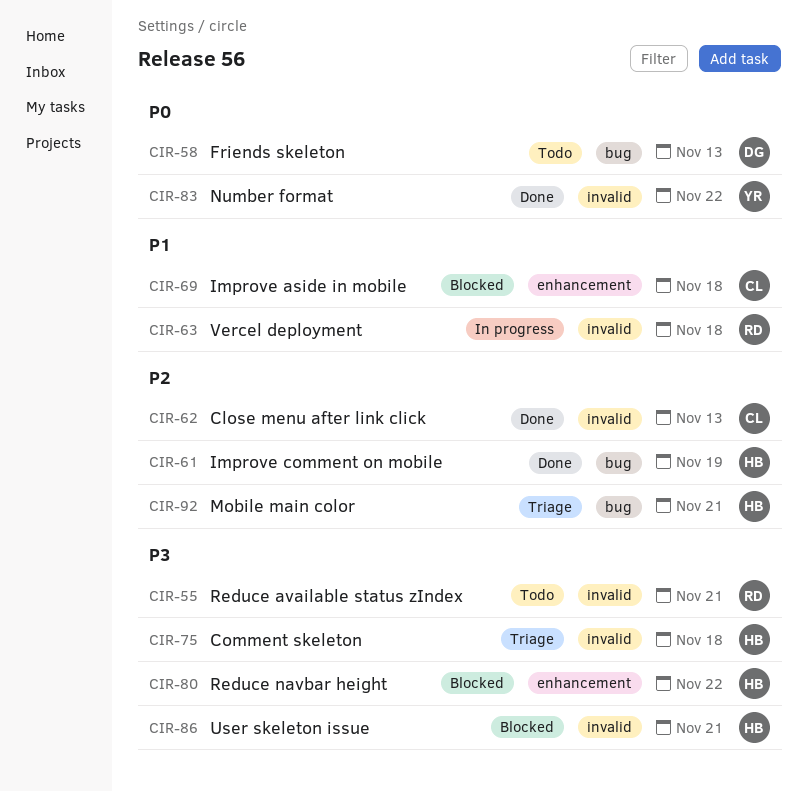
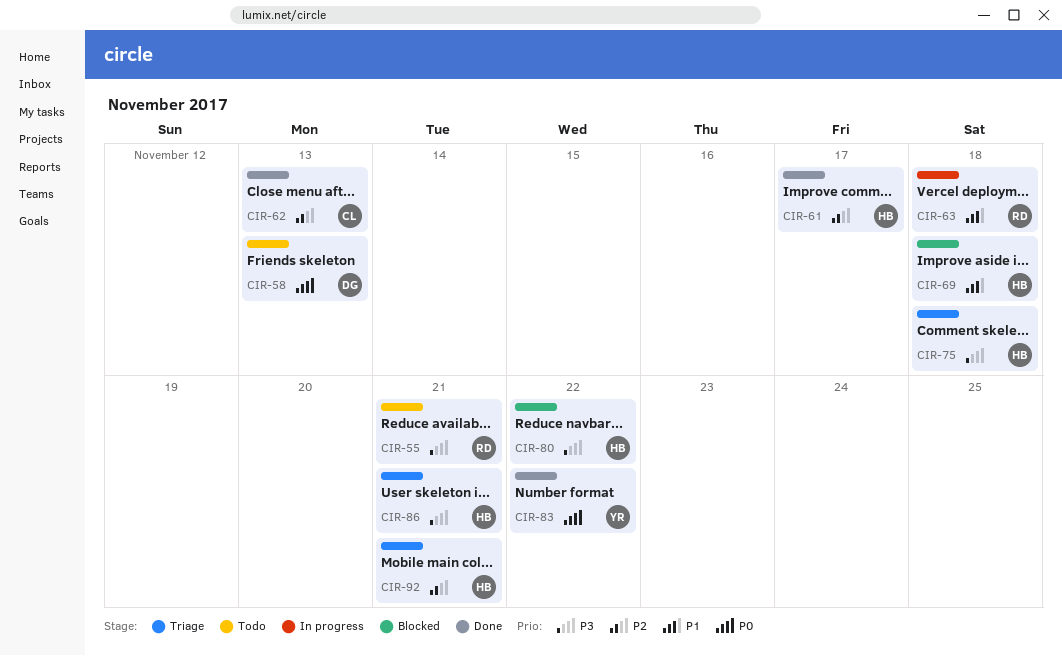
CIR-61, due: Nov 19 -> Nov 17
CIR-69, owner: CL -> HB
CIR-86, status: Blocked -> Triage

